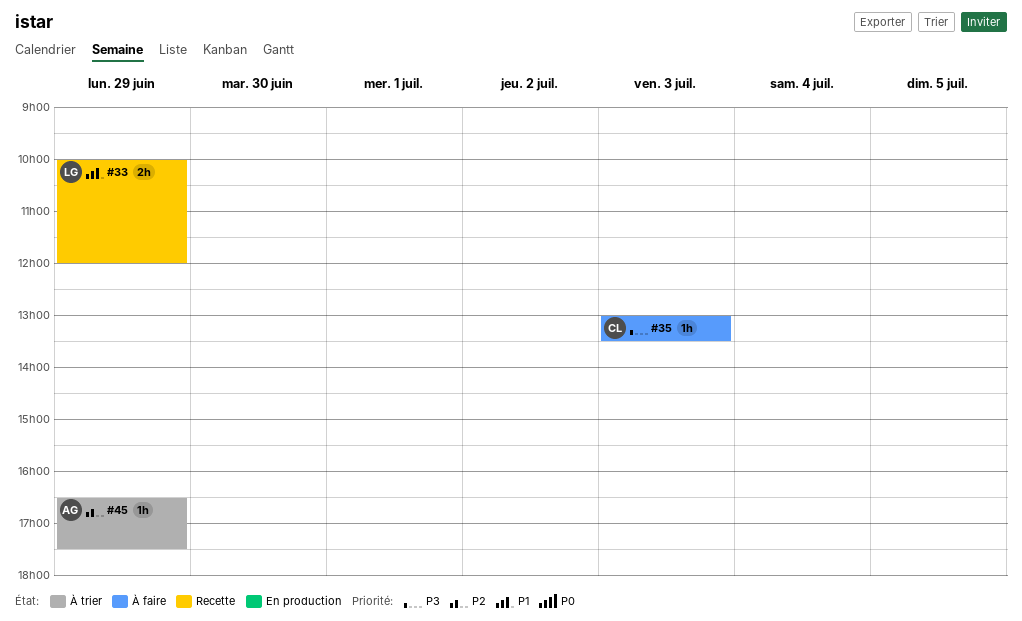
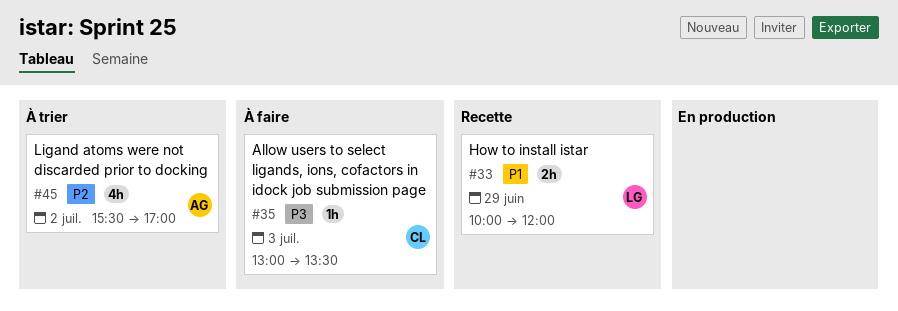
#45, estimate: 1h -> 4h
#45, day: Jun 29 -> Jul 2
#45, begins: 16:30 -> 15:30
#45, ends: 17:30 -> 17:00

